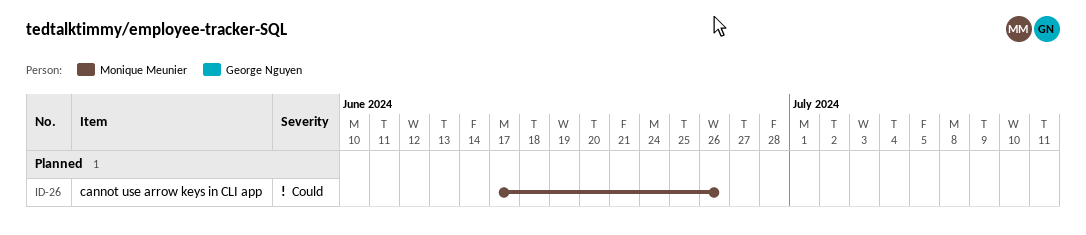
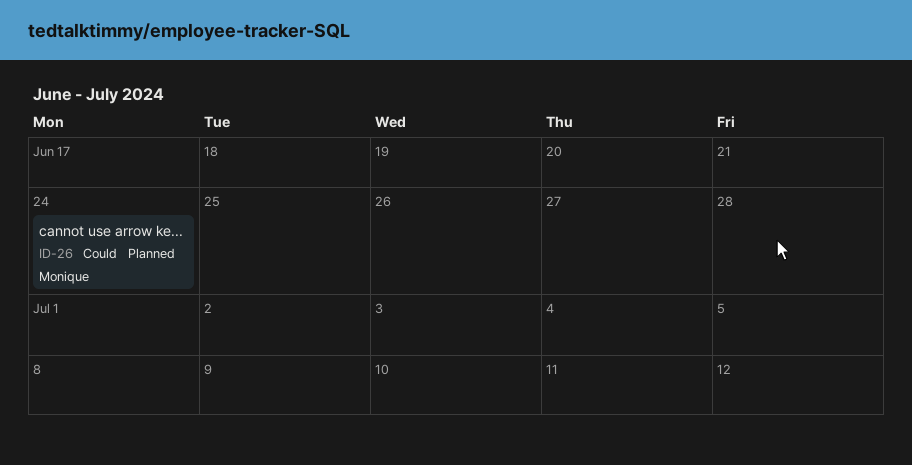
ID-26, due: Jun 26 -> Jun 24

